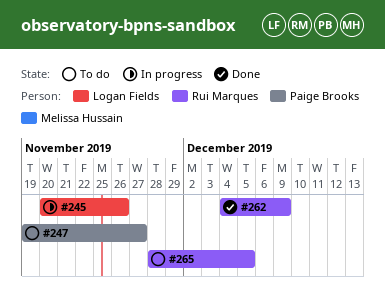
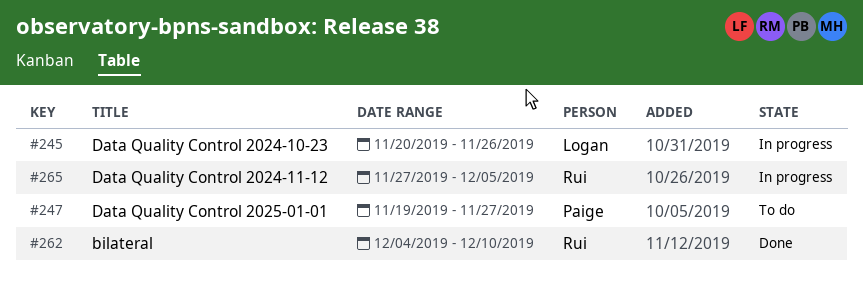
#262, due: Dec 9 -> Dec 10
#265, status: To do -> In progress
#265, start: Nov 28 -> Nov 27

